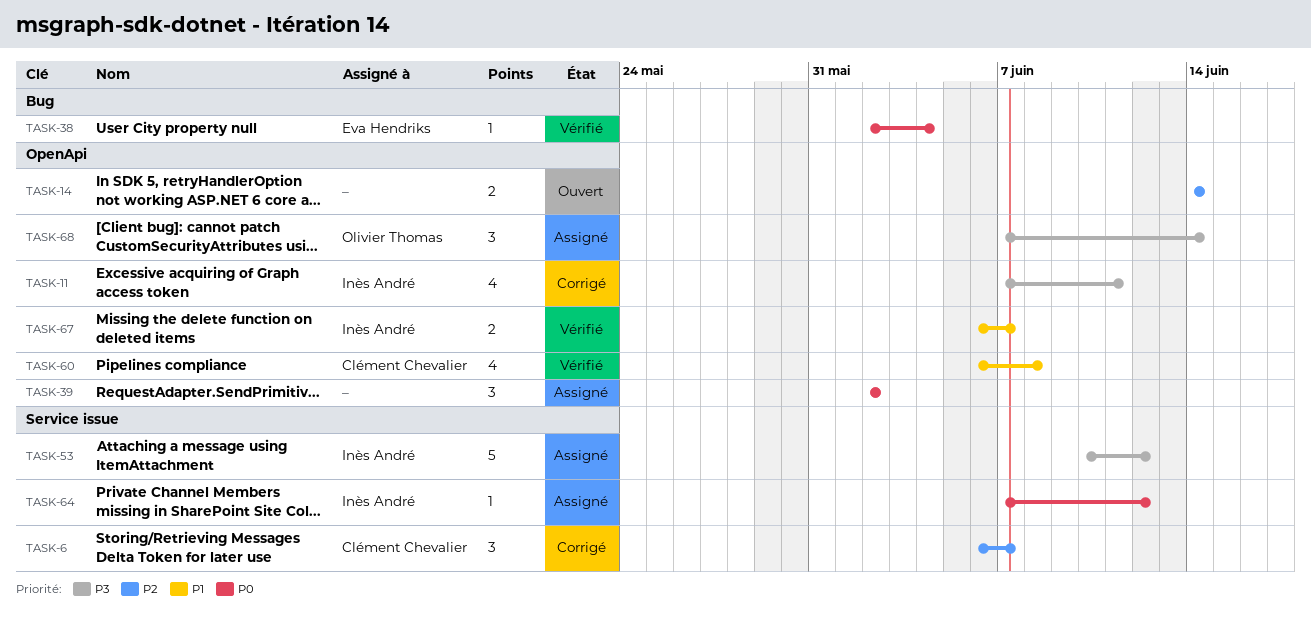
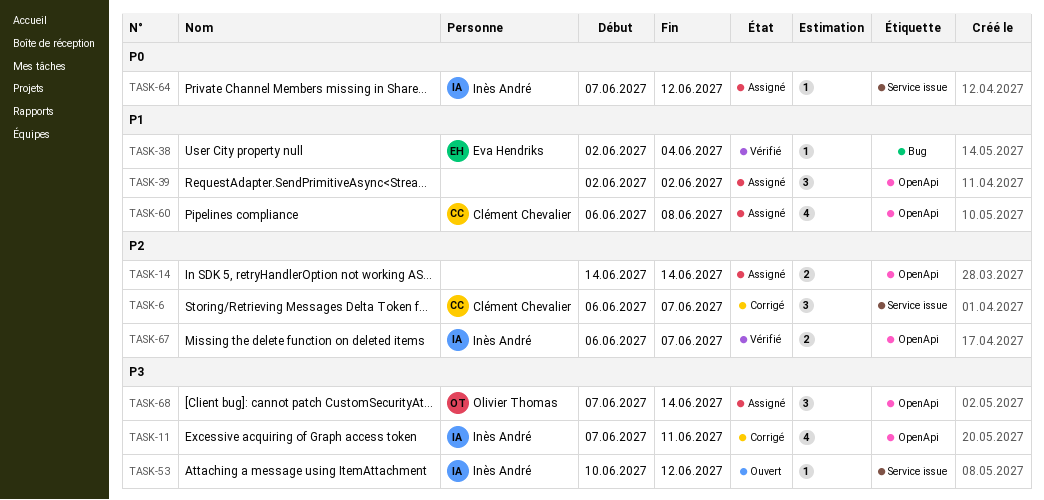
TASK-14, status: Ouvert -> Assigné
TASK-38, priority: P0 -> P1
TASK-39, priority: P0 -> P1
TASK-53, status: Assigné -> Ouvert
TASK-53, estimate: 5 -> 1
TASK-60, status: Vérifié -> Assigné
TASK-67, priority: P1 -> P2

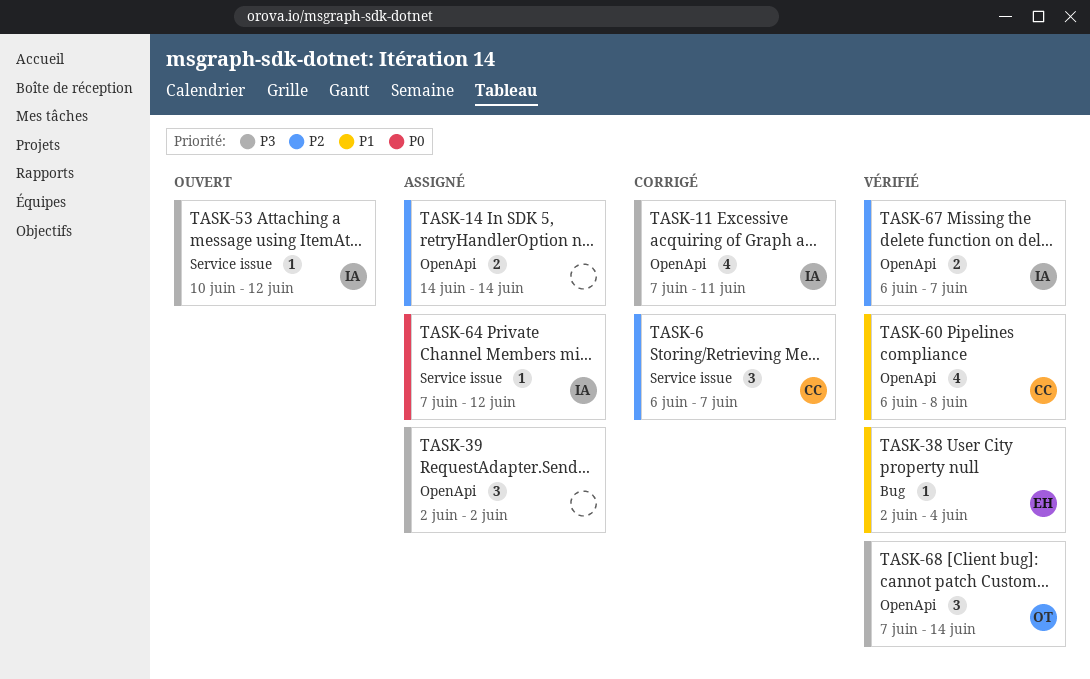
TASK-39, priority: P1 -> P3
TASK-60, status: Assigné -> Vérifié
TASK-68, status: Assigné -> Vérifié

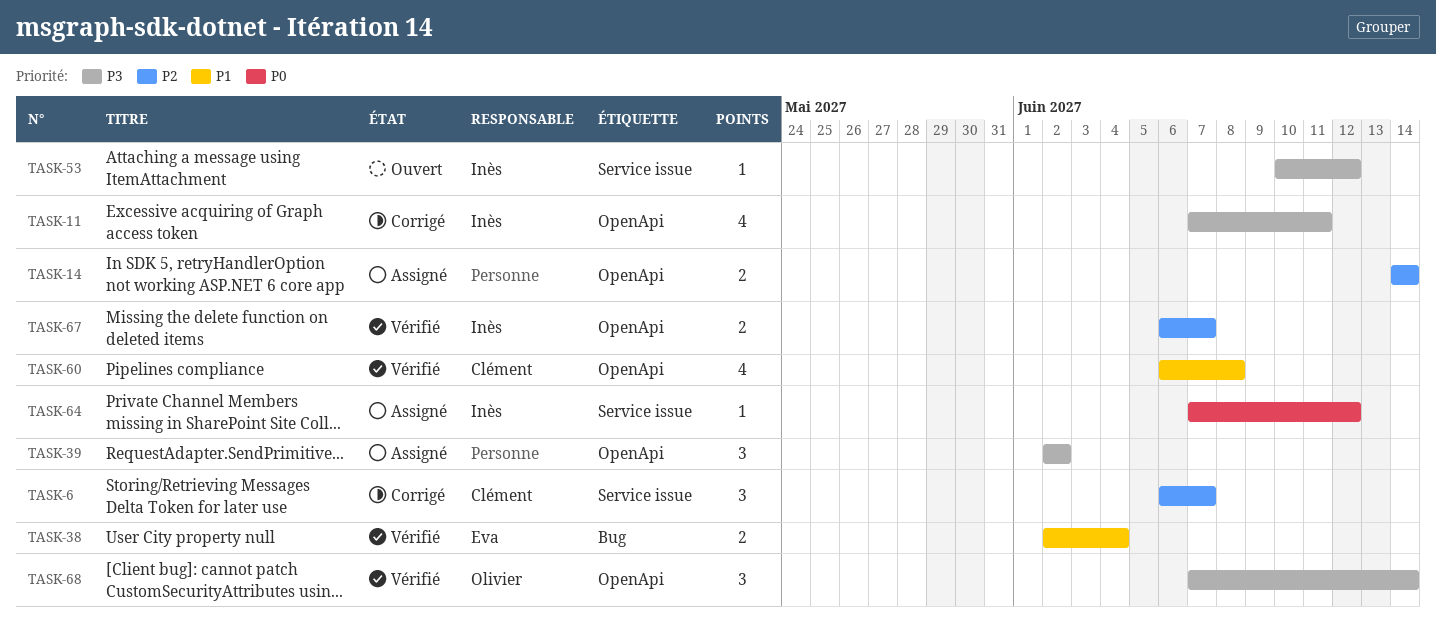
TASK-38, estimate: 1 -> 2

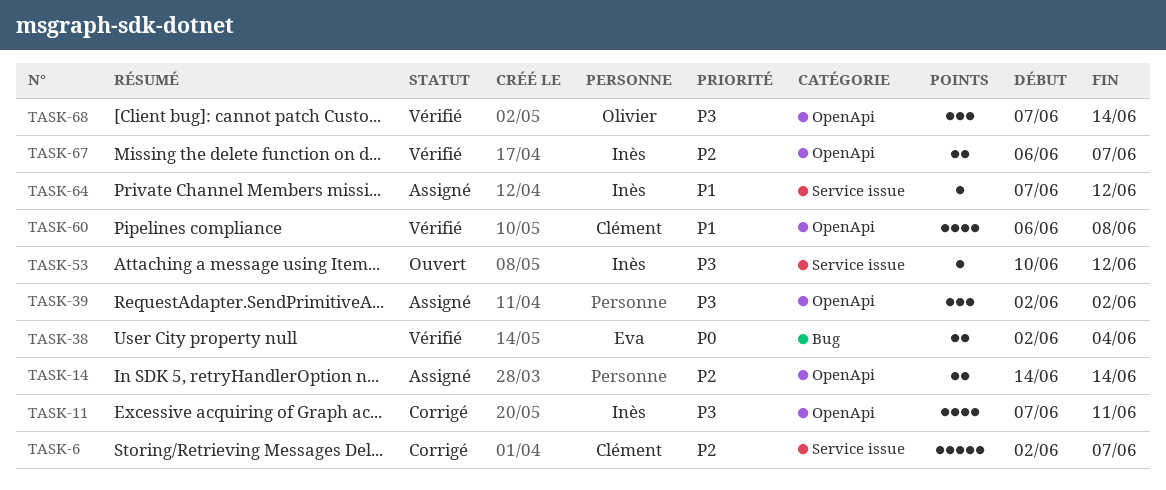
TASK-6, estimate: 3 -> 5
TASK-6, start: Jun 6 -> Jun 2
TASK-38, priority: P1 -> P0
TASK-64, priority: P0 -> P1

